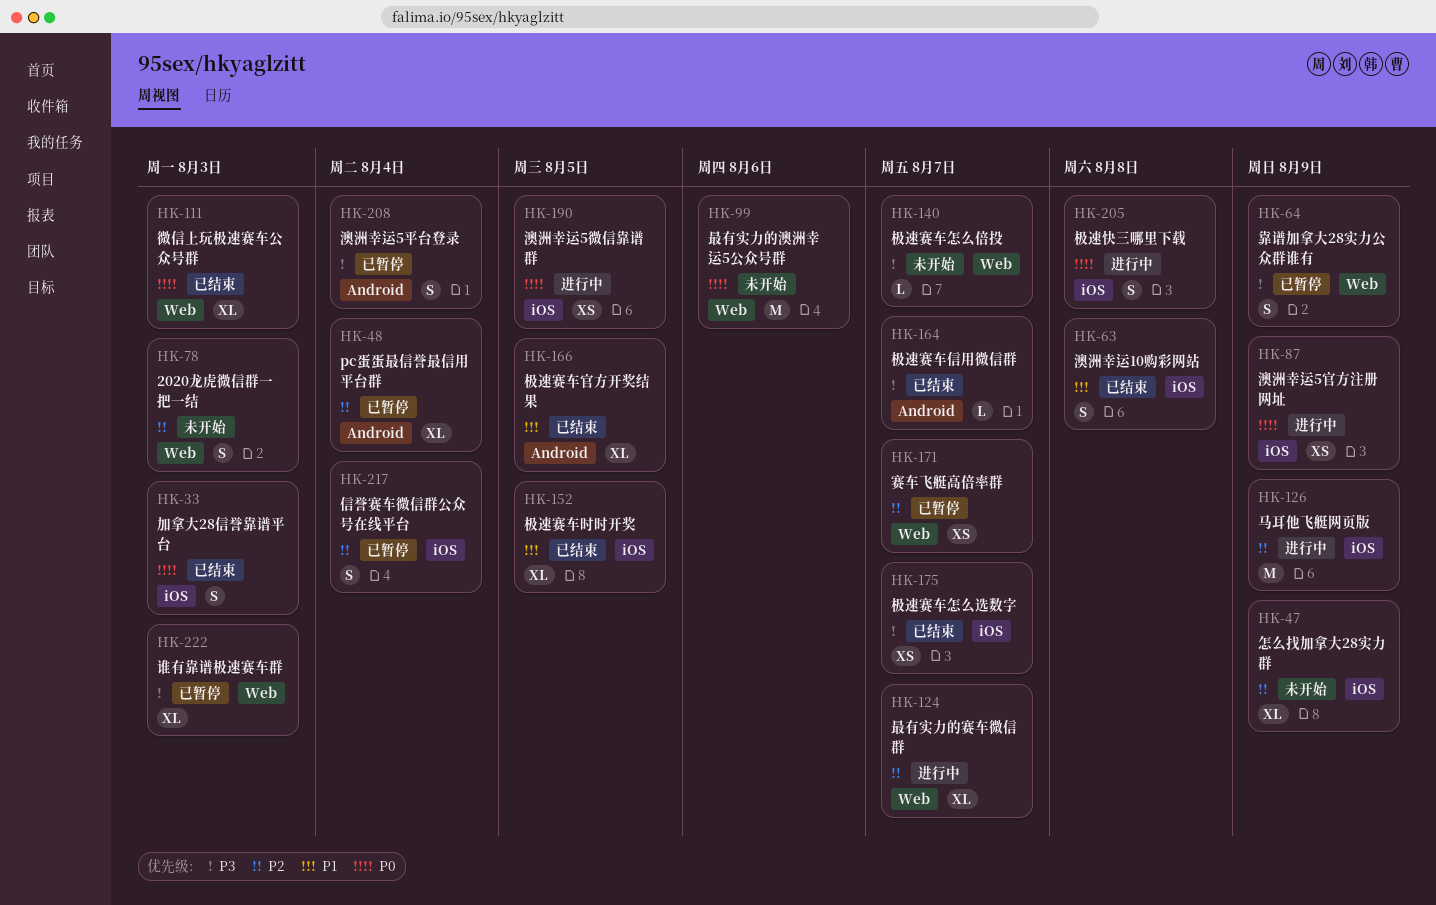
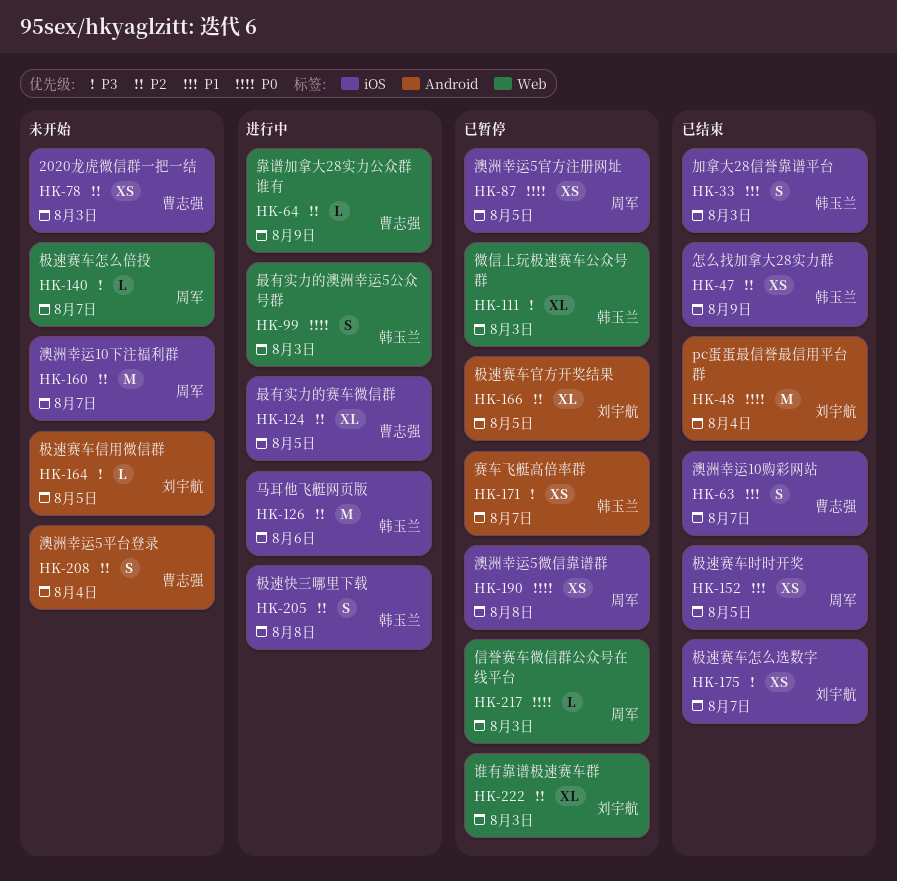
HK-33, priority: P0 -> P1
HK-47, status: 未开始 -> 已结束
HK-47, estimate: XL -> XS
HK-48, status: 已暂停 -> 已结束
HK-48, priority: P2 -> P0
HK-48, estimate: XL -> M
HK-63, due: Aug 8 -> Aug 7
HK-64, status: 已暂停 -> 进行中
HK-64, priority: P3 -> P2
HK-64, estimate: S -> L
HK-78, label: Web -> iOS
HK-78, estimate: S -> XS
HK-87, status: 进行中 -> 已暂停
HK-87, due: Aug 9 -> Aug 5
HK-99, status: 未开始 -> 进行中
HK-99, estimate: M -> S
HK-99, due: Aug 6 -> Aug 3
HK-111, status: 已结束 -> 已暂停
HK-111, priority: P0 -> P3
HK-124, label: Web -> iOS
HK-124, due: Aug 7 -> Aug 5
HK-126, due: Aug 9 -> Aug 6
HK-152, estimate: XL -> XS
HK-160: none -> present
HK-164, status: 已结束 -> 未开始
HK-164, due: Aug 7 -> Aug 5
HK-166, status: 已结束 -> 已暂停
HK-166, priority: P1 -> P2
HK-171, priority: P2 -> P3
HK-171, label: Web -> Android
HK-190, status: 进行中 -> 已暂停
HK-190, due: Aug 5 -> Aug 8
HK-205, priority: P0 -> P2
HK-208, status: 已暂停 -> 未开始
HK-208, priority: P3 -> P2
HK-217, priority: P2 -> P0
HK-217, label: iOS -> Web
HK-217, estimate: S -> L
HK-217, due: Aug 4 -> Aug 3
HK-222, priority: P3 -> P2

